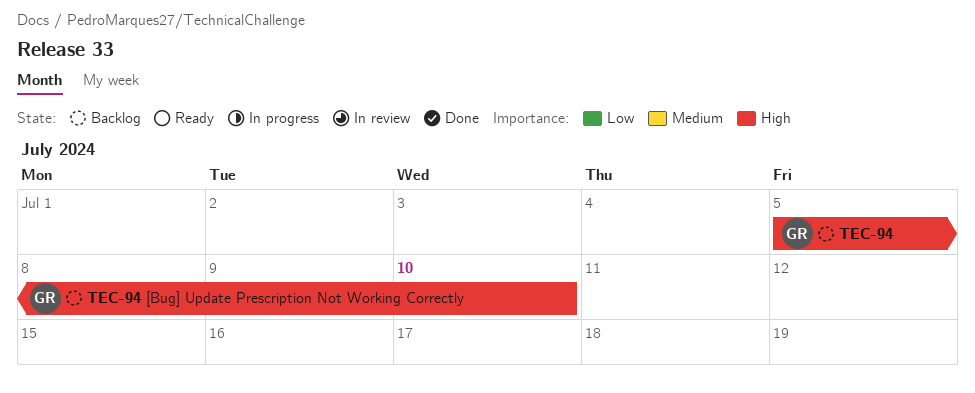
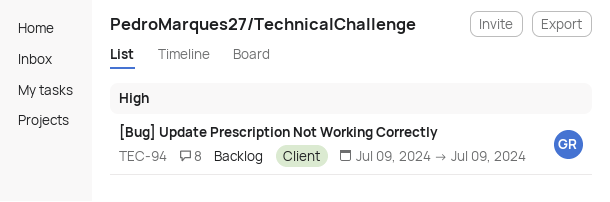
TEC-94, start: Jul 5 -> Jul 9
TEC-94, due: Jul 10 -> Jul 9

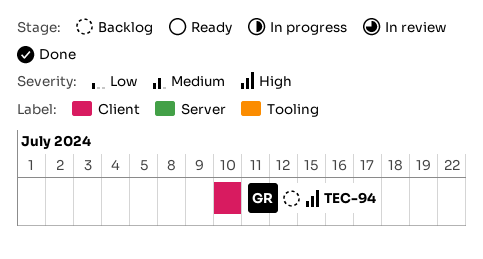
TEC-94, start: Jul 9 -> Jul 10
TEC-94, due: Jul 9 -> Jul 10

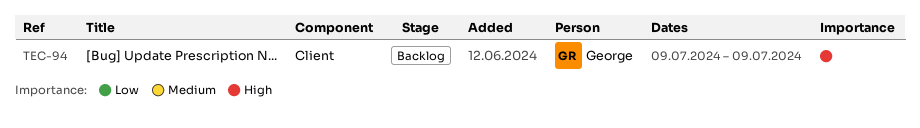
TEC-94, start: Jul 10 -> Jul 9
TEC-94, due: Jul 10 -> Jul 9

